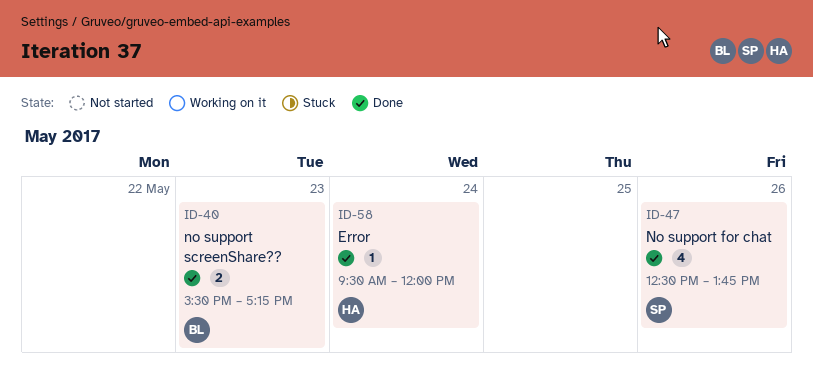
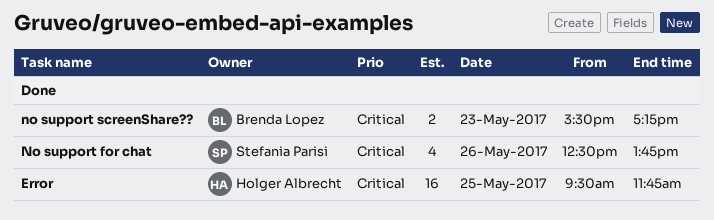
Error, estimate: 1 -> 16
Error, day: May 24 -> May 25
Error, ends: 12:00 -> 11:45

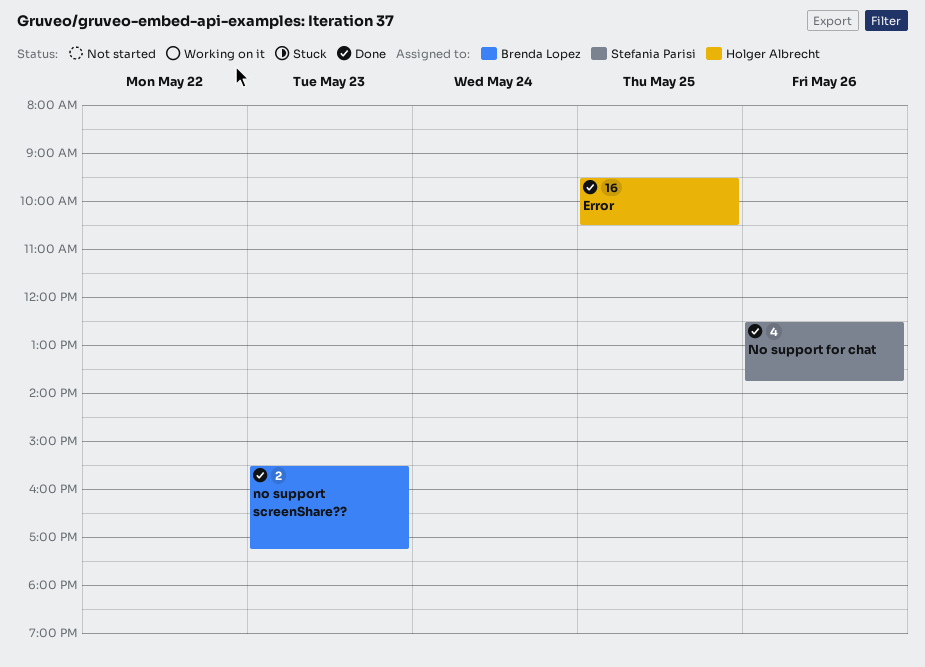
Error, ends: 11:45 -> 10:30

